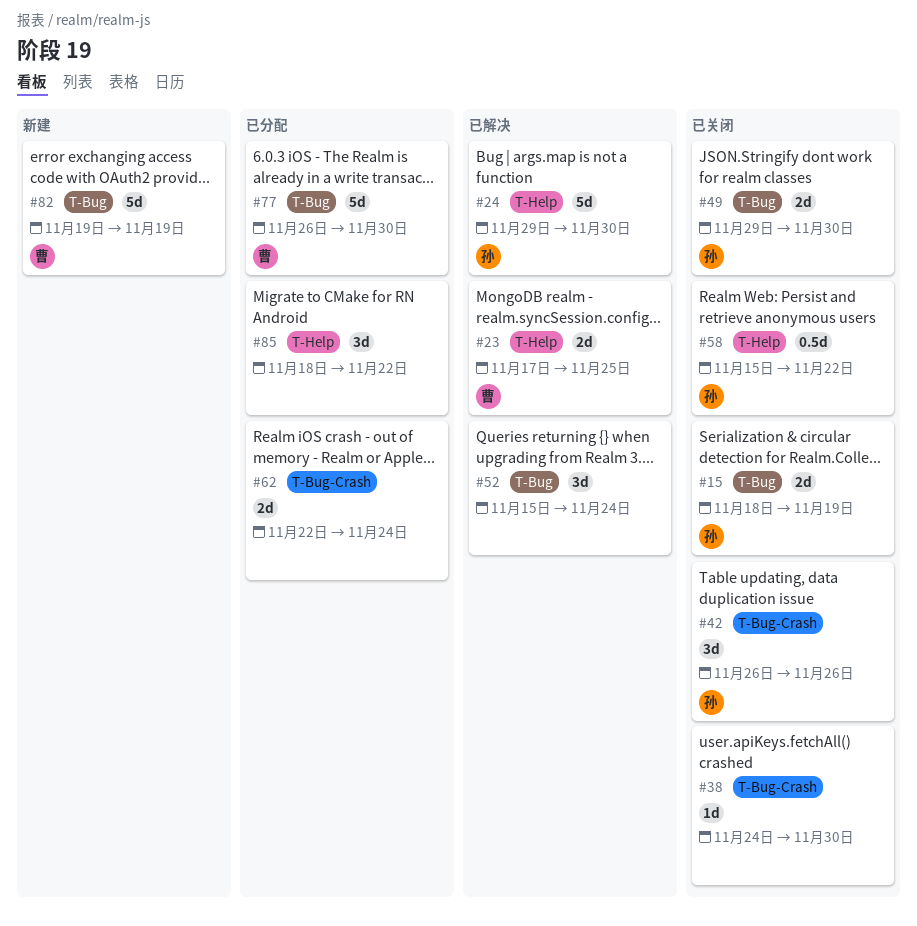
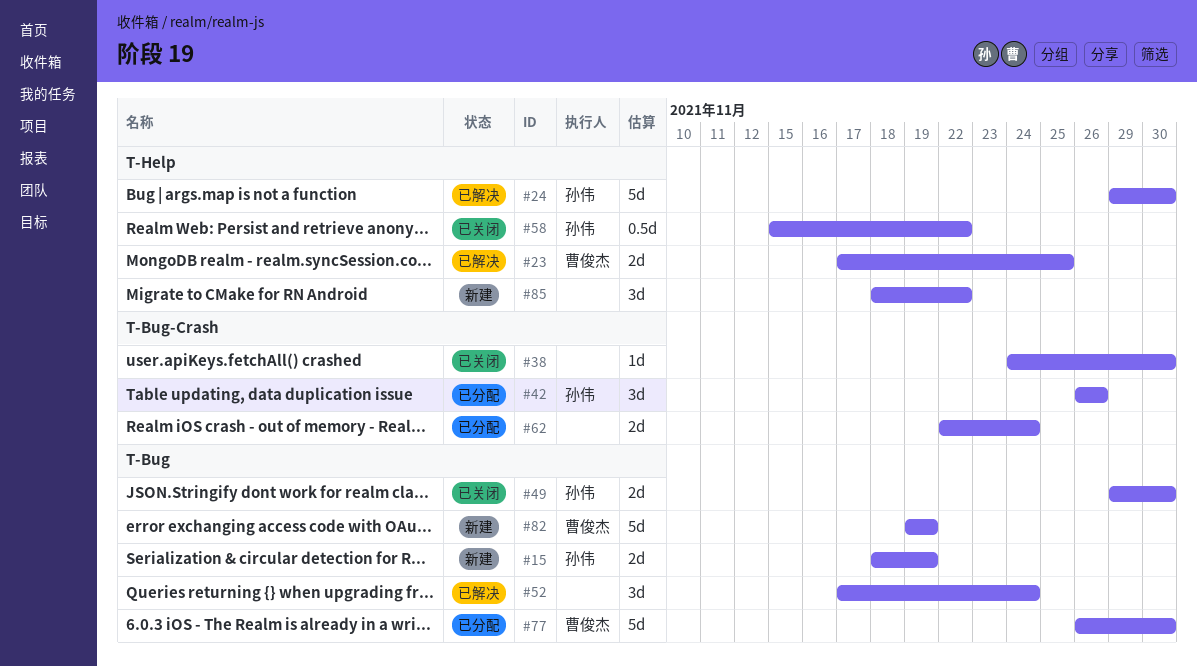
#15, status: 已关闭 -> 新建
#42, status: 已关闭 -> 已分配
#52, start: Nov 15 -> Nov 17
#85, status: 已分配 -> 新建

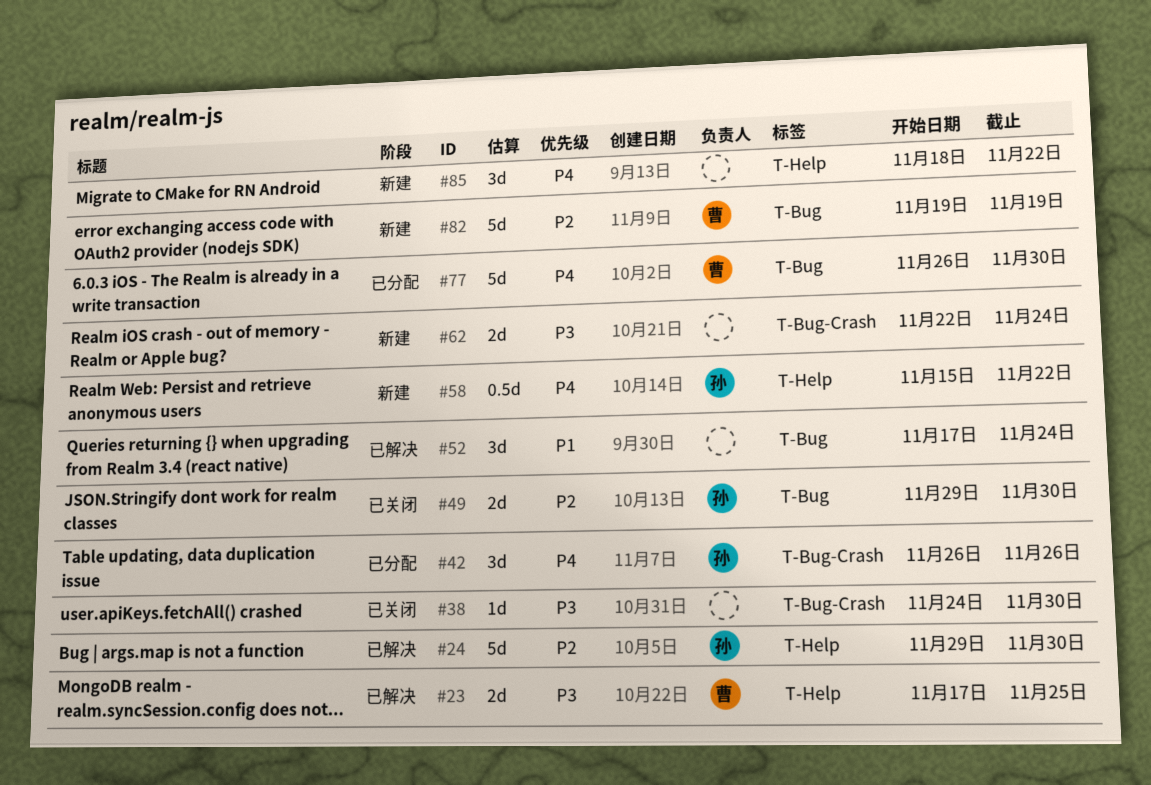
#15: present -> none
#58, status: 已关闭 -> 新建
#62, status: 已分配 -> 新建

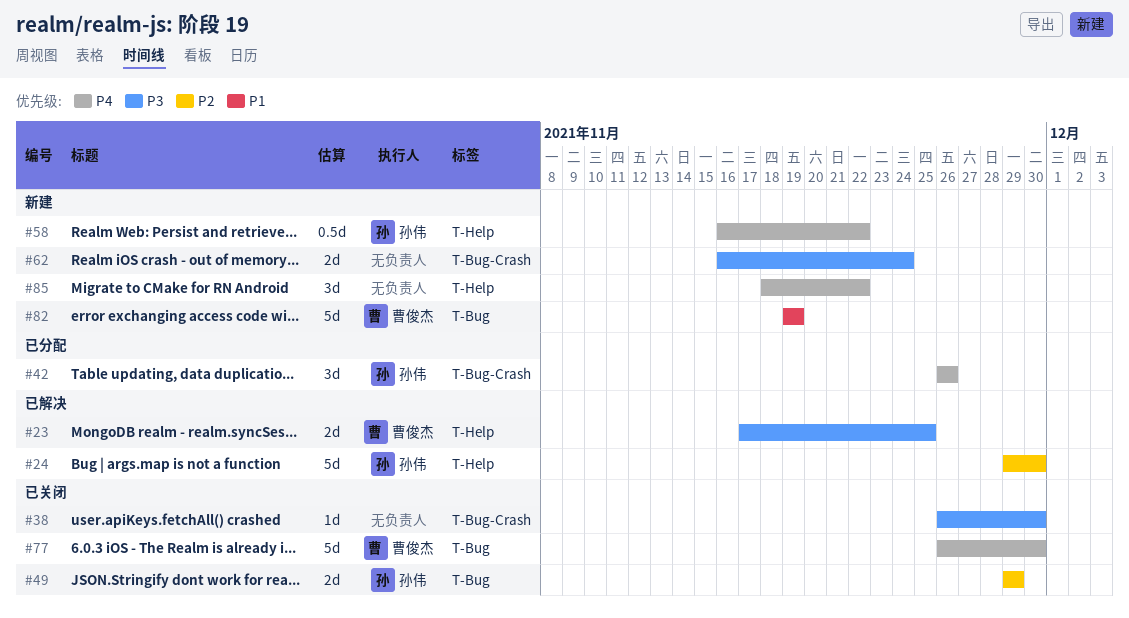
#38, start: Nov 24 -> Nov 26
#49, due: Nov 30 -> Nov 29
#52: present -> none
#58, start: Nov 15 -> Nov 16
#62, start: Nov 22 -> Nov 16
#77, status: 已分配 -> 已关闭
#82, priority: P2 -> P1

